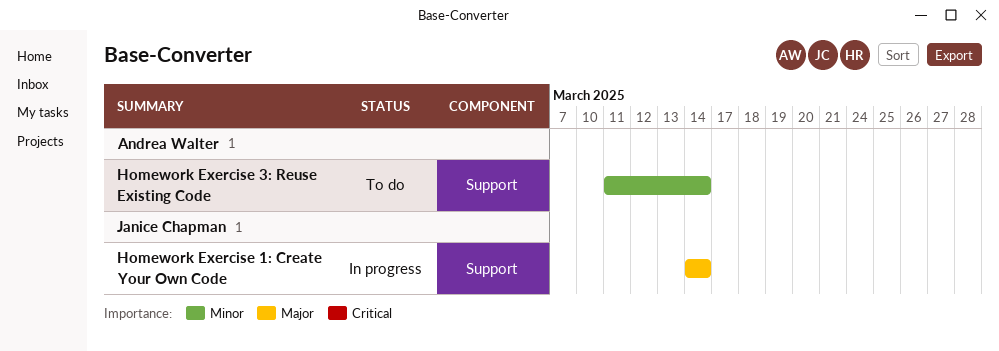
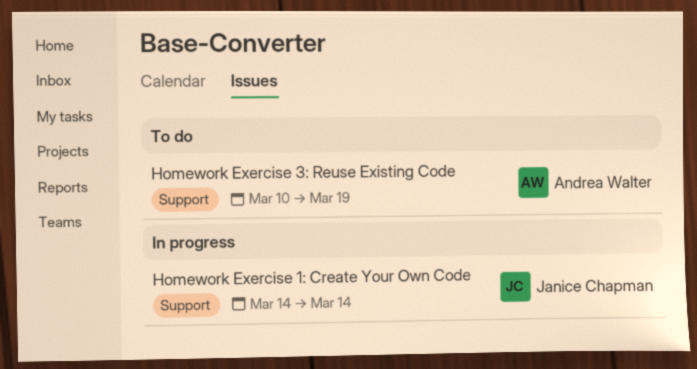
Homework Exercise 3: Reuse Existing Code, start: Mar 11 -> Mar 10
Homework Exercise 3: Reuse Existing Code, due: Mar 14 -> Mar 19

